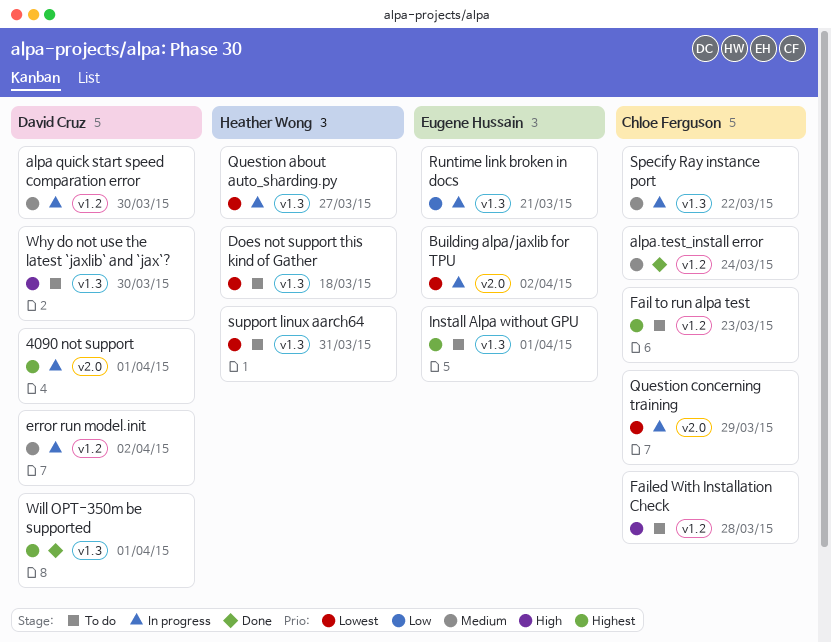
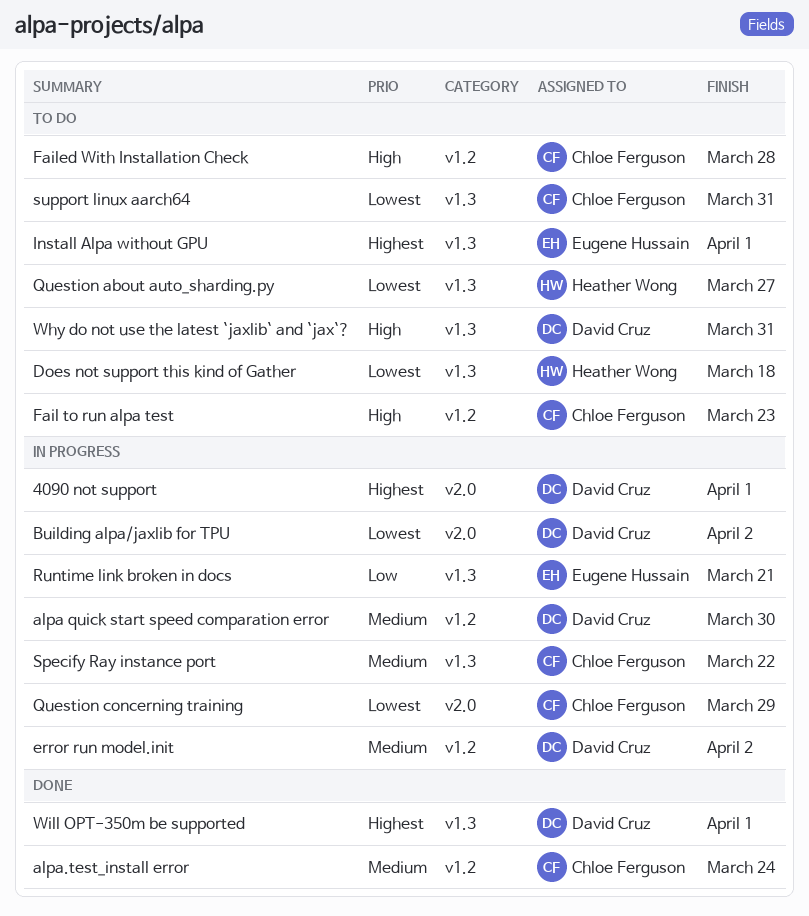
Building alpa/jaxlib for TPU, owner: Eugene Hussain -> David Cruz
Fail to run alpa test, priority: Highest -> High
Question about auto_sharding.py, status: In progress -> To do
support linux aarch64, owner: Heather Wong -> Chloe Ferguson
Why do not use the latest `jaxlib` and `jax`?, due: Mar 30 -> Mar 31

